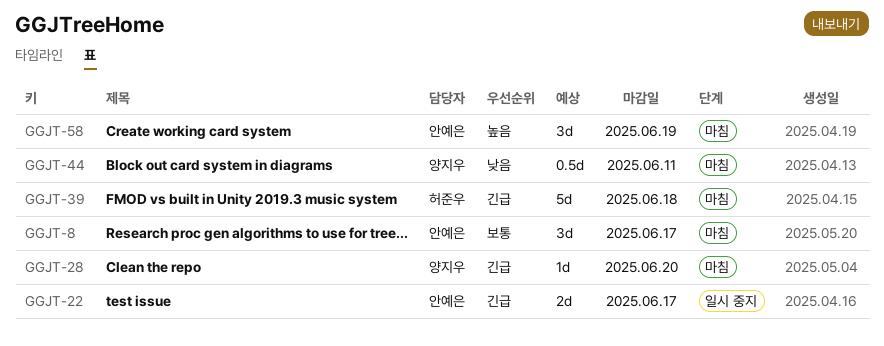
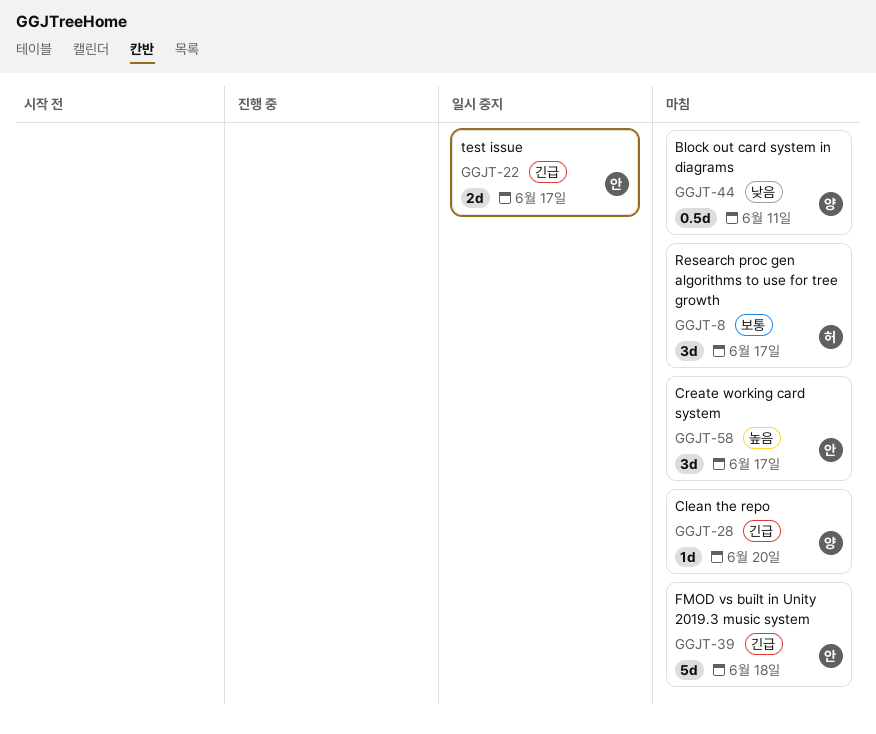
GGJT-8, owner: 안예은 -> 허준우
GGJT-39, owner: 허준우 -> 안예은
GGJT-58, due: Jun 19 -> Jun 17

